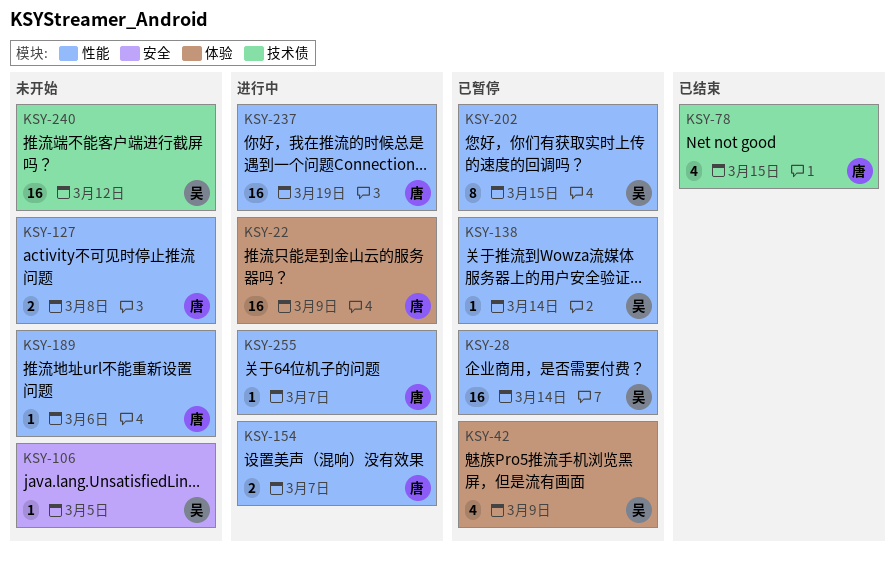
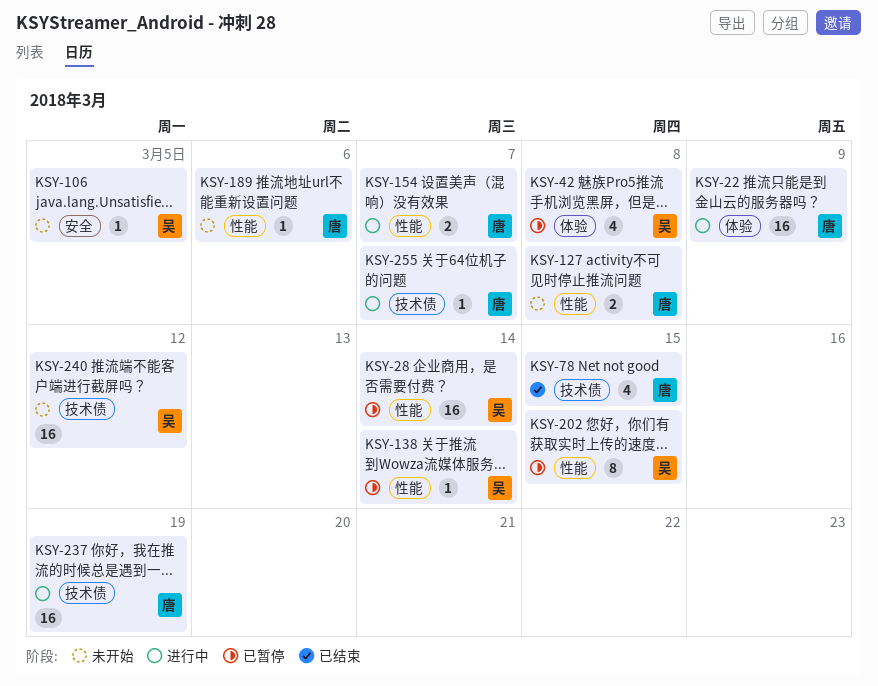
KSY-42, due: Mar 9 -> Mar 8
KSY-237, label: 性能 -> 技术债
KSY-255, label: 性能 -> 技术债

